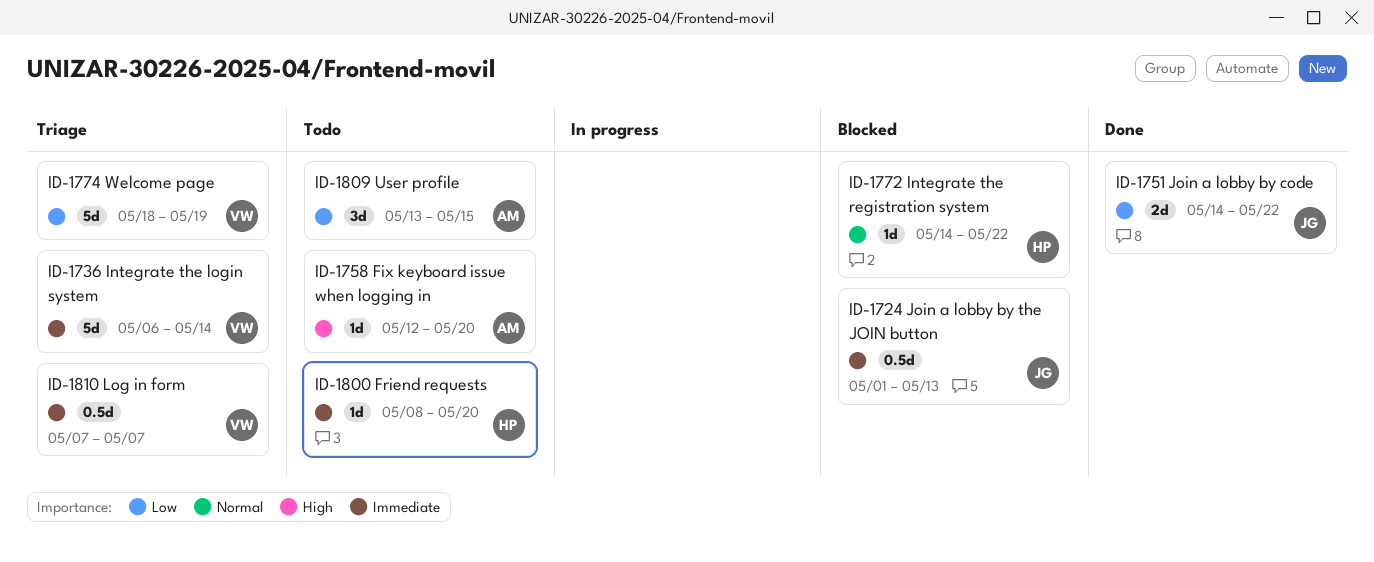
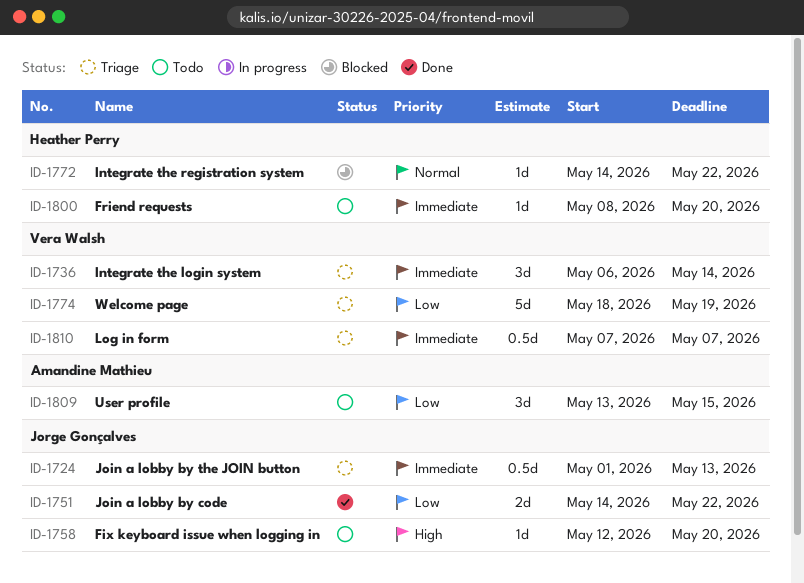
ID-1724, status: Blocked -> Triage
ID-1736, estimate: 5d -> 3d
ID-1758, owner: Amandine Mathieu -> Jorge Gonçalves

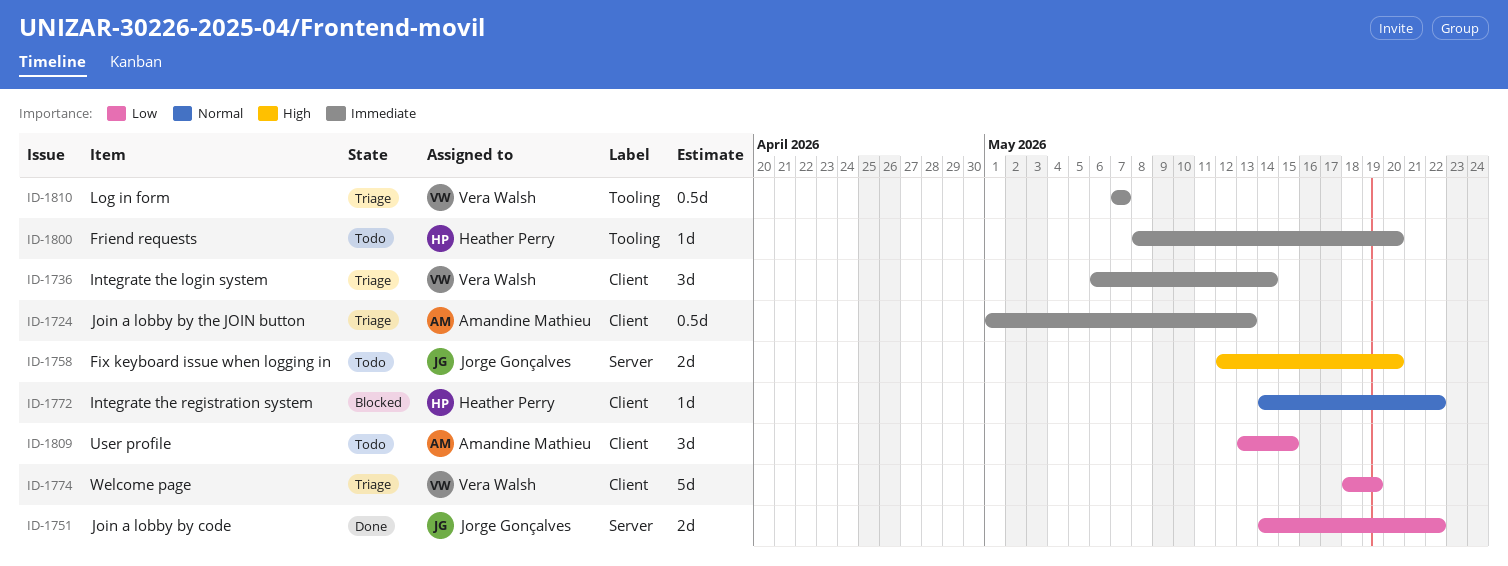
ID-1724, owner: Jorge Gonçalves -> Amandine Mathieu
ID-1758, estimate: 1d -> 2d

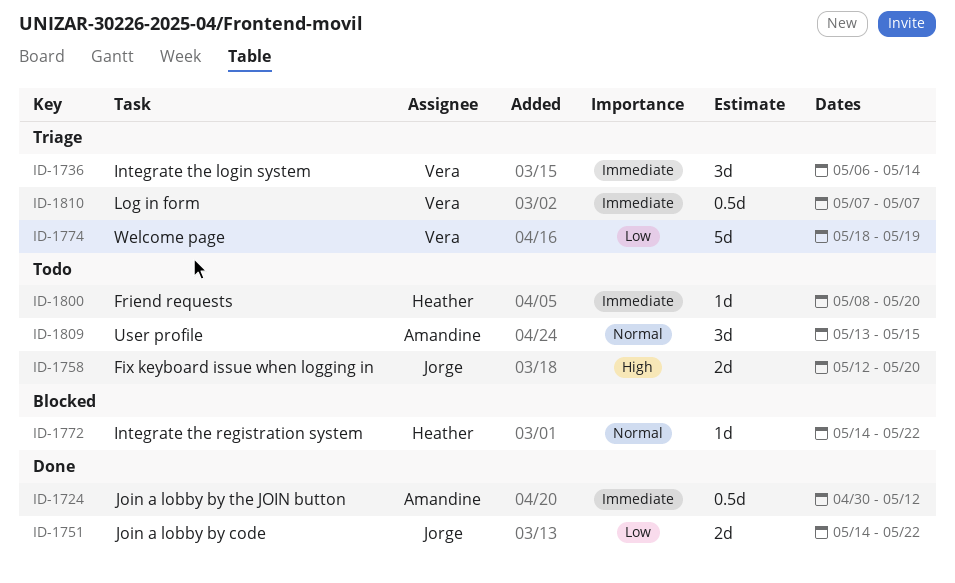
ID-1724, status: Triage -> Done
ID-1724, start: May 1 -> Apr 30
ID-1724, due: May 13 -> May 12
ID-1809, priority: Low -> Normal

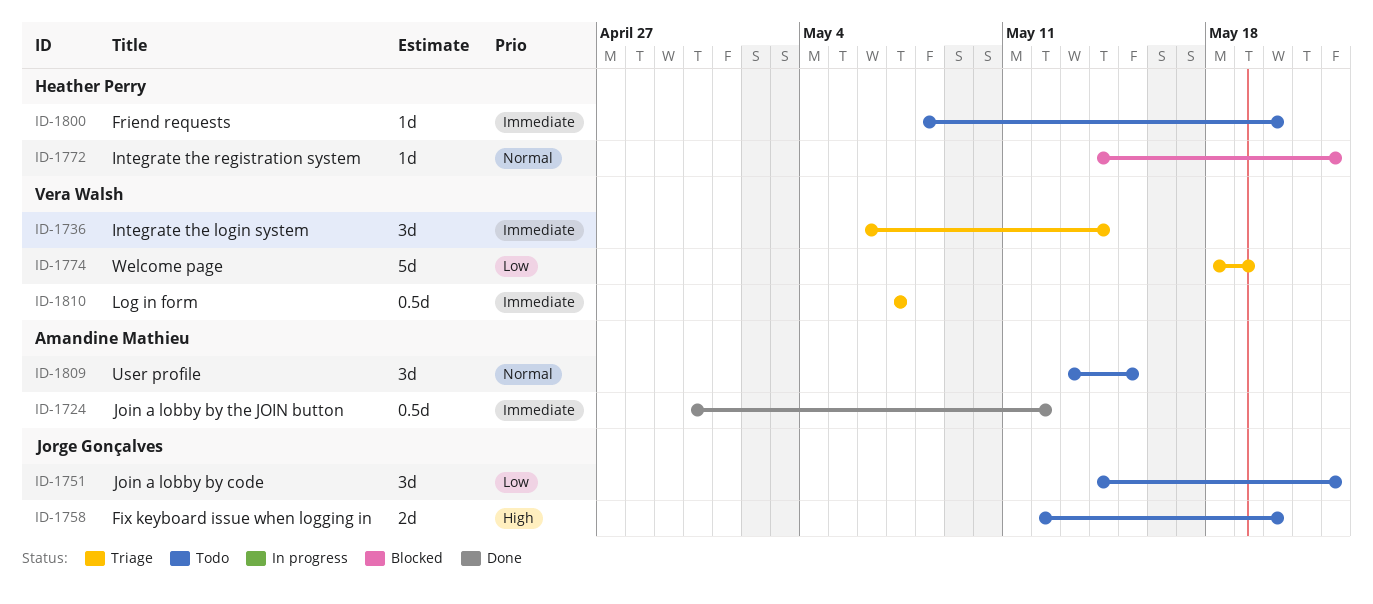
ID-1751, status: Done -> Todo
ID-1751, estimate: 2d -> 3d

